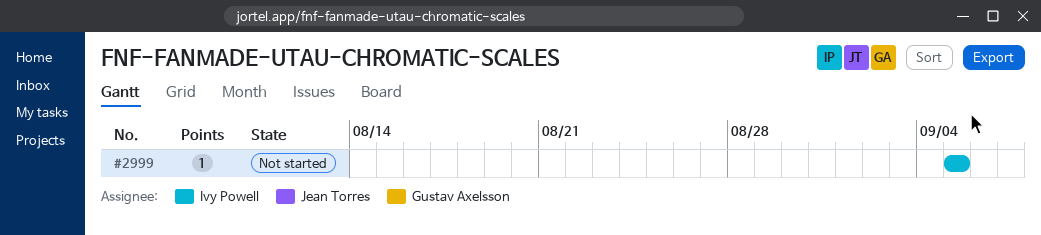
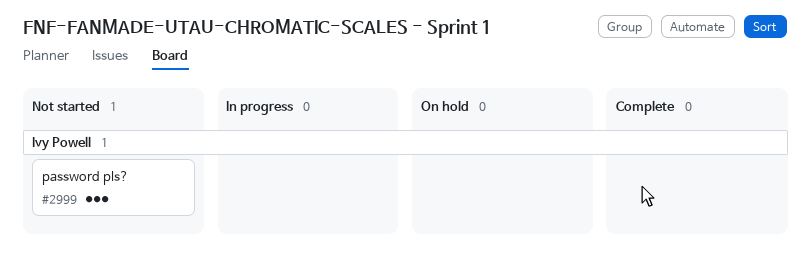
#2999, estimate: 1 -> 3

